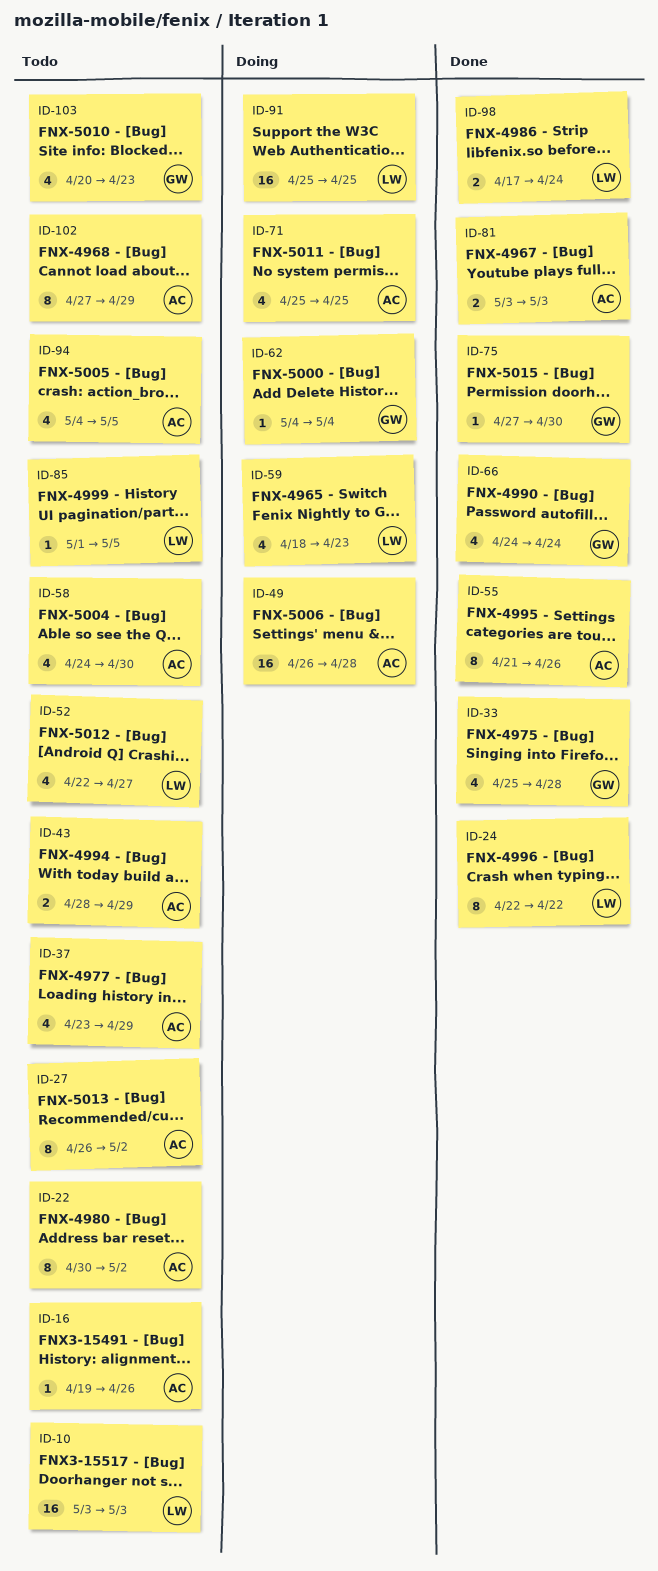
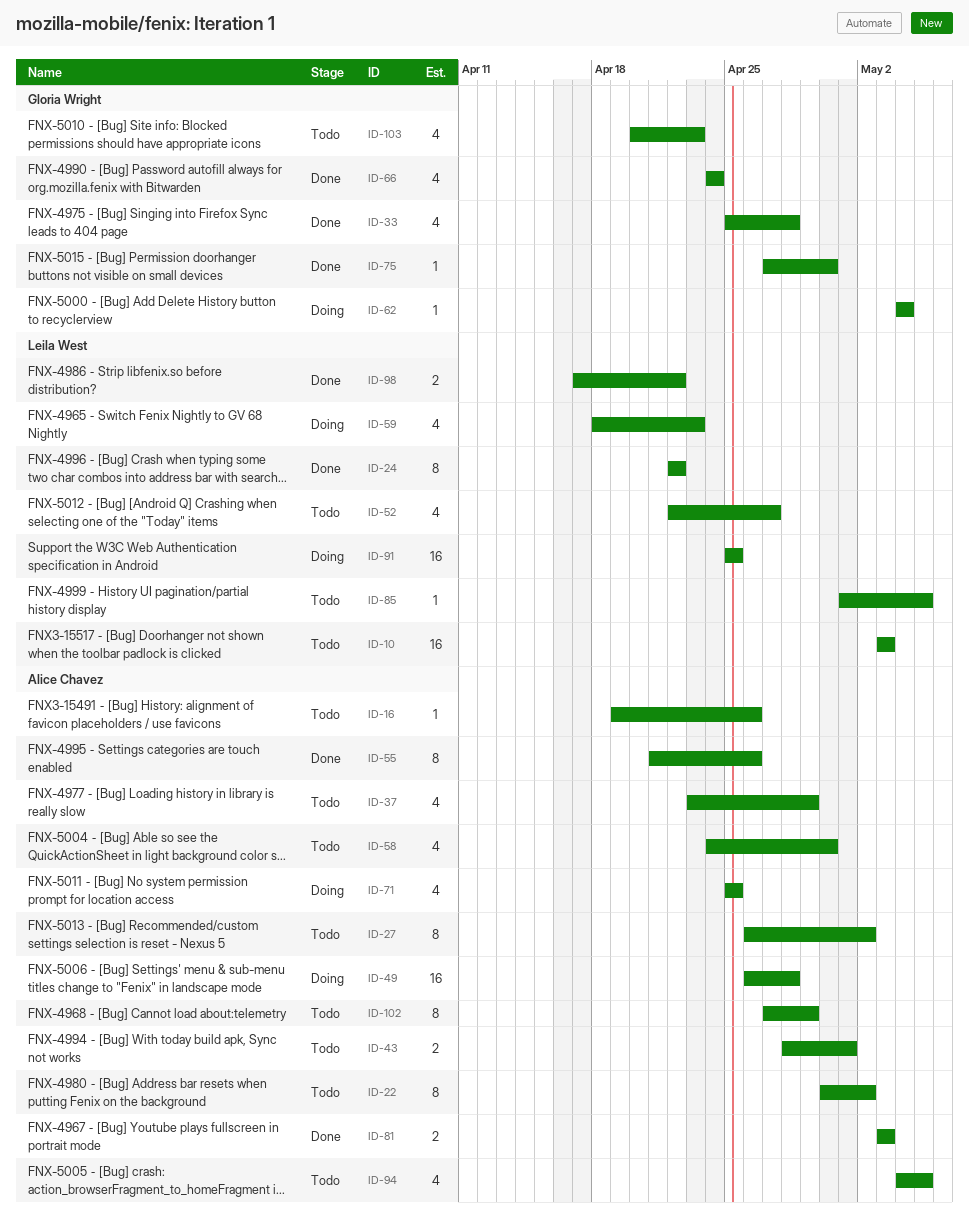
ID-43, due: Apr 29 -> May 1
ID-98, due: Apr 24 -> Apr 22

